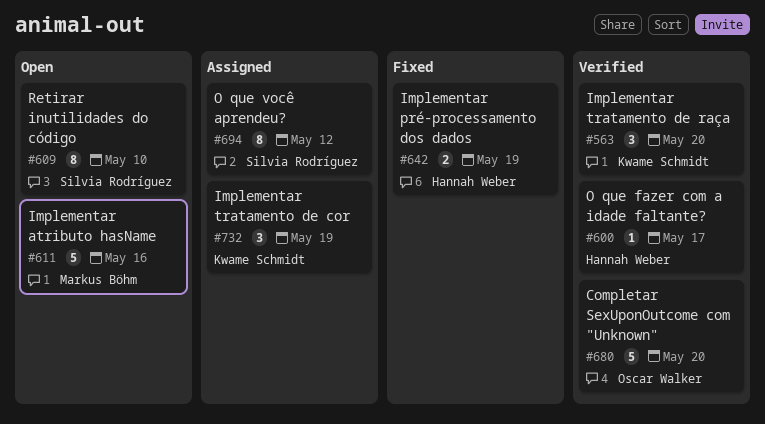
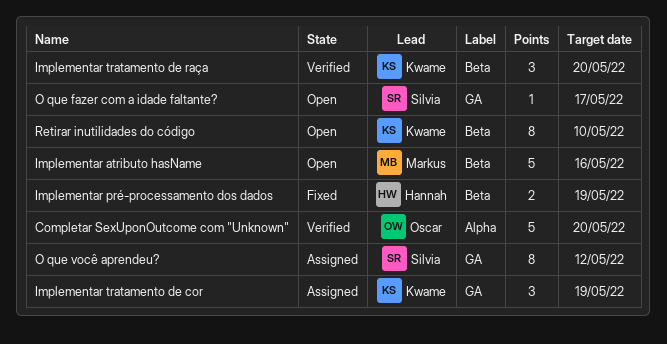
O que fazer com a idade faltante?, status: Verified -> Open
O que fazer com a idade faltante?, owner: Hannah Weber -> Silvia Rodríguez
Retirar inutilidades do código, owner: Silvia Rodríguez -> Kwame Schmidt

